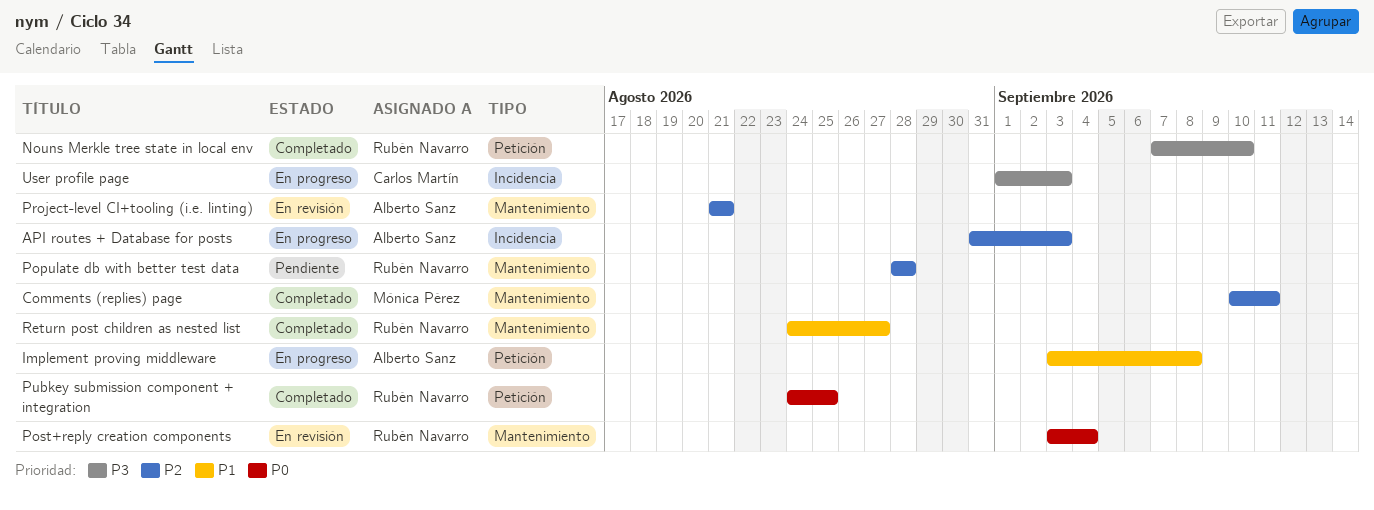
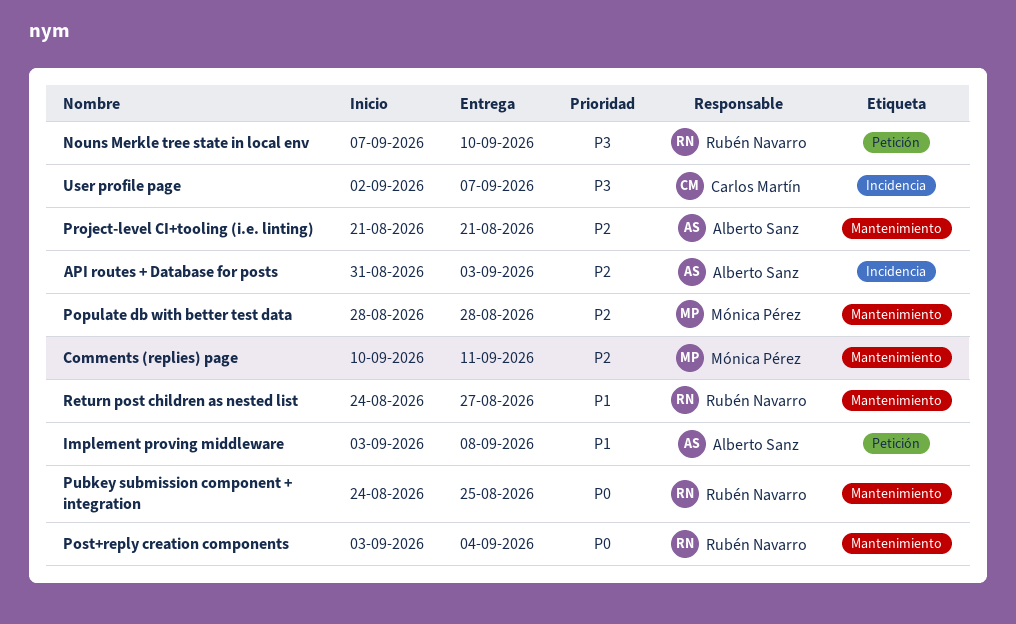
Populate db with better test data, owner: Rubén Navarro -> Mónica Pérez
Pubkey submission component + integration, label: Petición -> Mantenimiento
User profile page, start: Sep 1 -> Sep 2
User profile page, due: Sep 3 -> Sep 7

